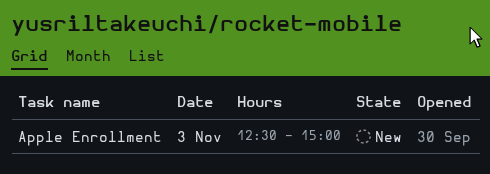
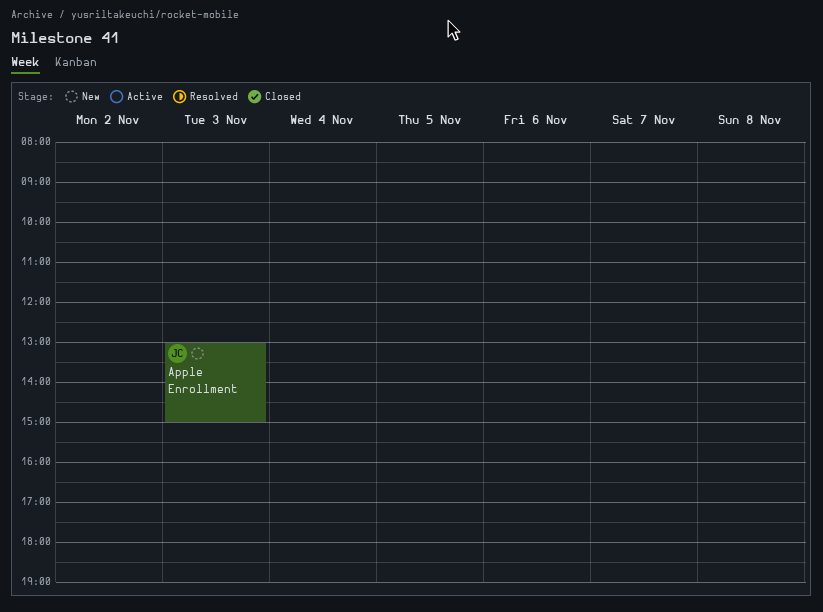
Apple Enrollment, begins: 12:30 -> 13:00

